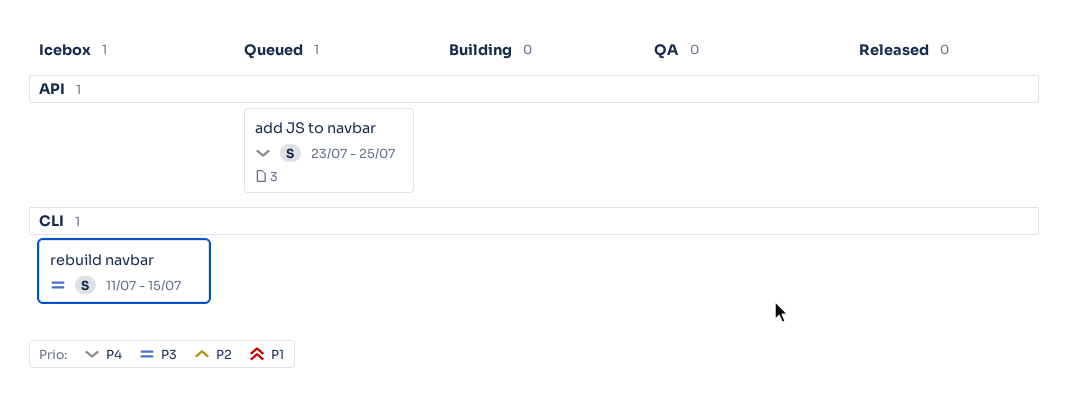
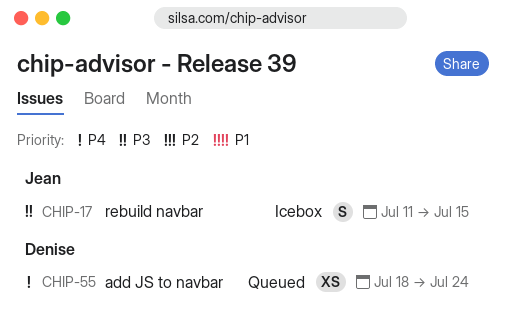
add JS to navbar, estimate: S -> XS
add JS to navbar, start: Jul 23 -> Jul 18
add JS to navbar, due: Jul 25 -> Jul 24

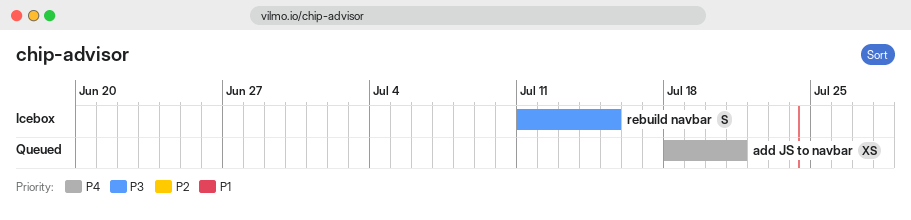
add JS to navbar, due: Jul 24 -> Jul 21

